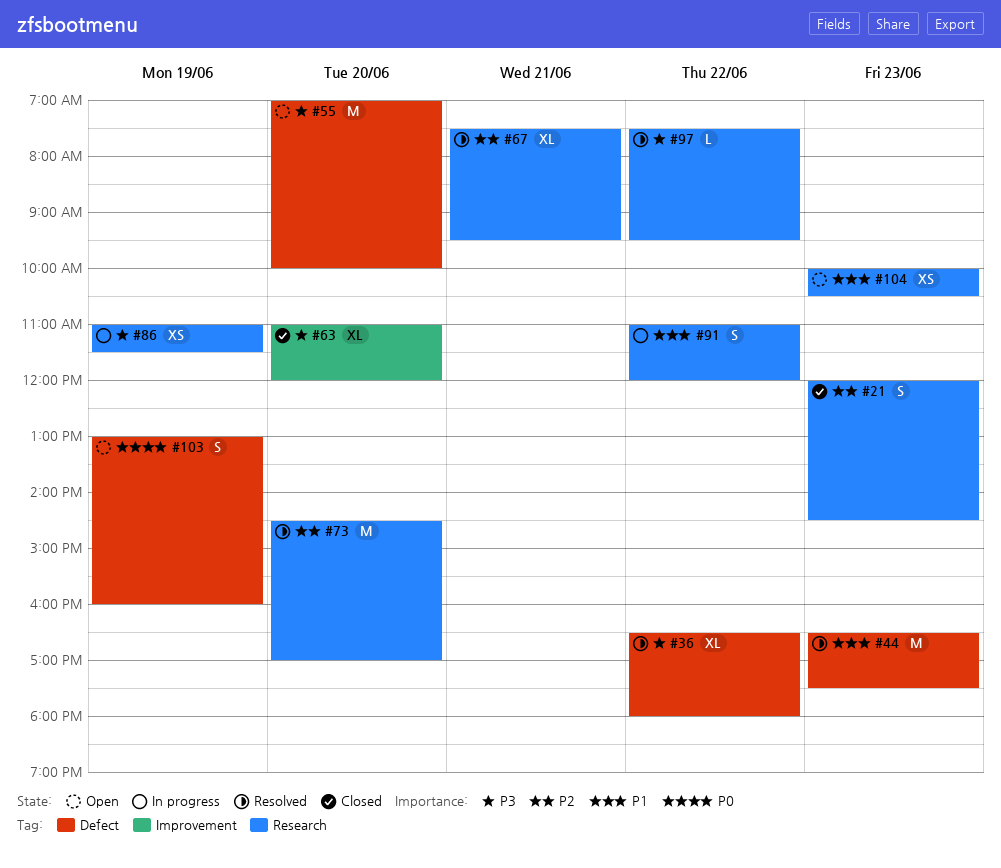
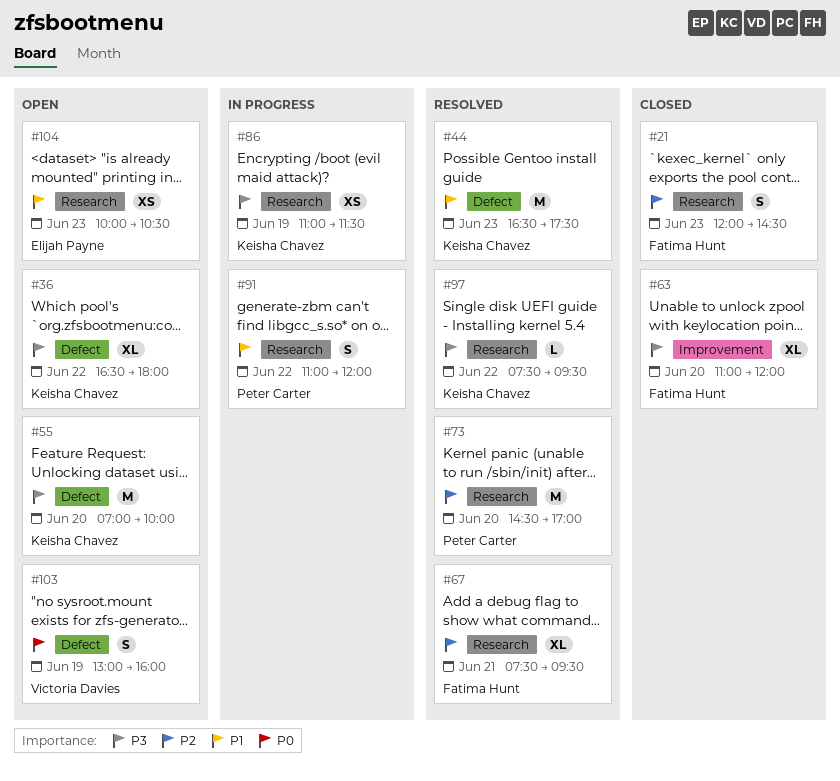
#36, status: Resolved -> Open

